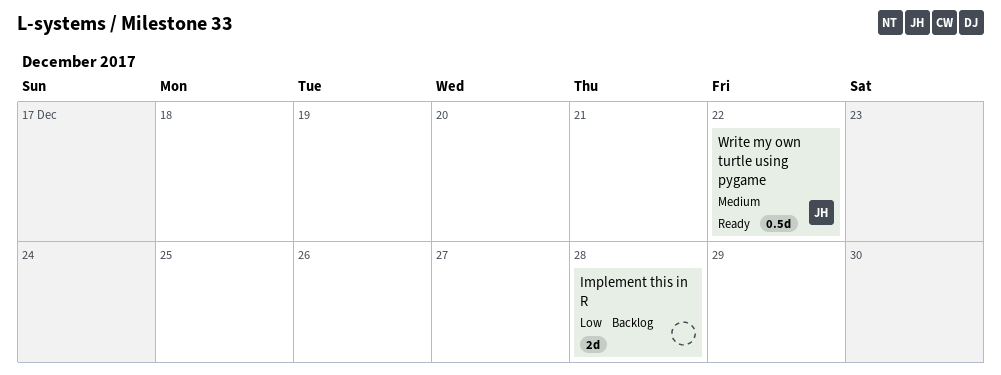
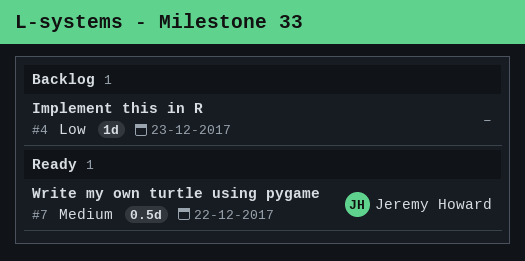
Implement this in R, estimate: 2d -> 1d
Implement this in R, due: Dec 28 -> Dec 23

